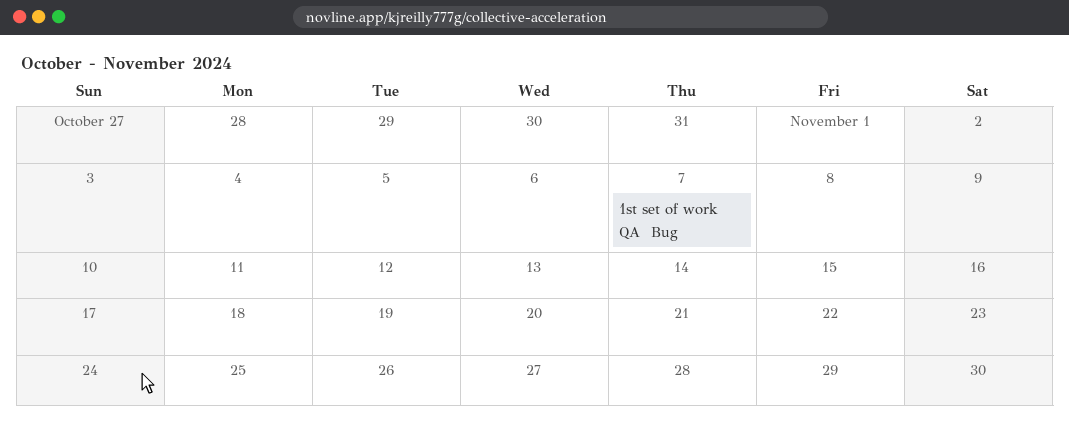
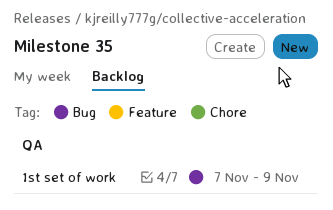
1st set of work, due: Nov 7 -> Nov 9

